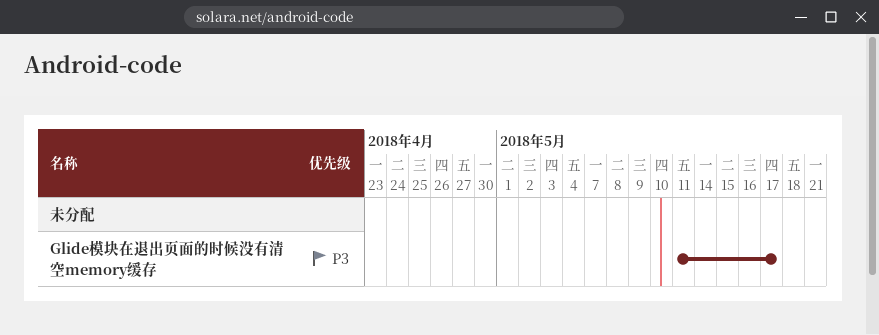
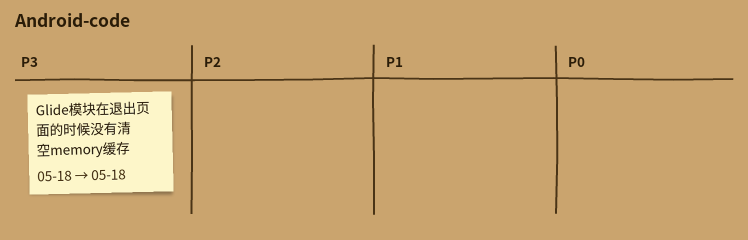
Glide模块在退出页面的时候没有清空memory缓存, start: May 11 -> May 18
Glide模块在退出页面的时候没有清空memory缓存, due: May 17 -> May 18

